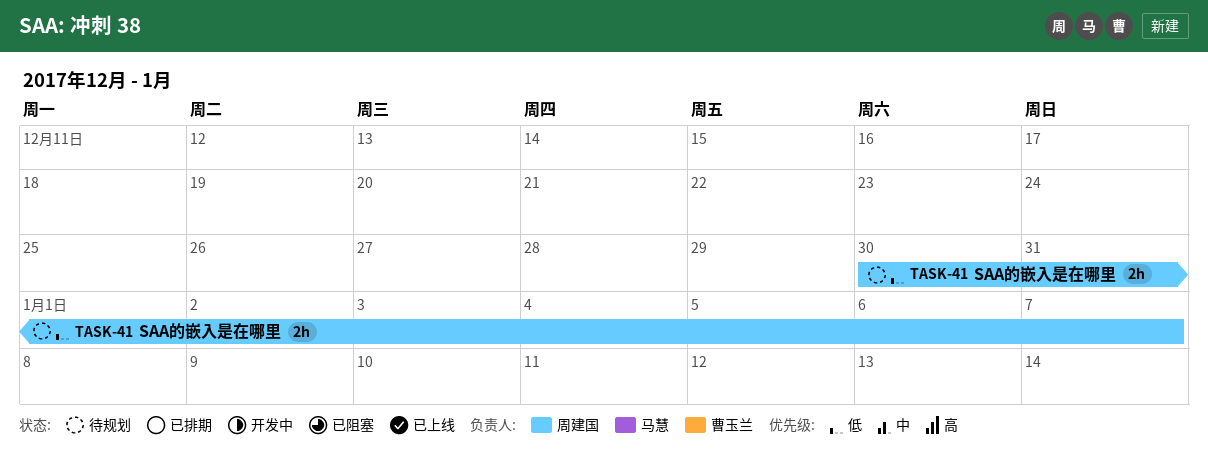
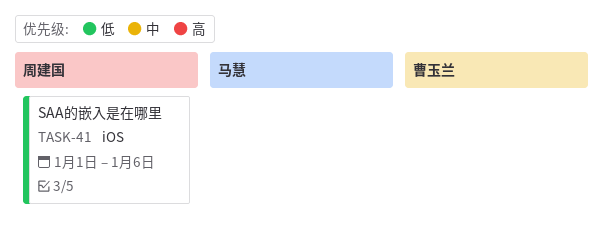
TASK-41, start: Dec 30 -> Jan 1
TASK-41, due: Jan 7 -> Jan 6

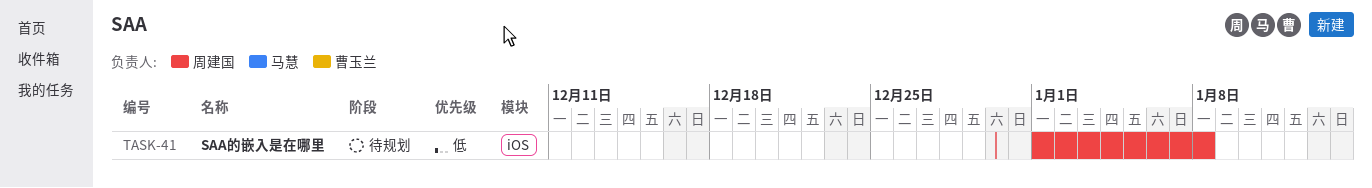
TASK-41, due: Jan 6 -> Jan 8

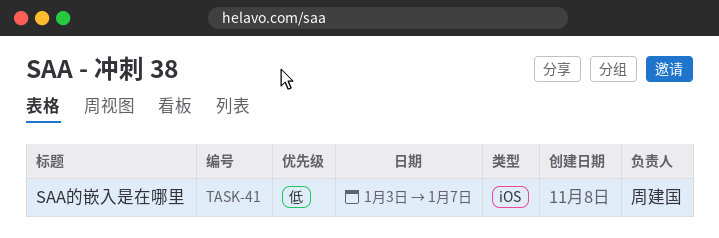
TASK-41, start: Jan 1 -> Jan 3
TASK-41, due: Jan 8 -> Jan 7

